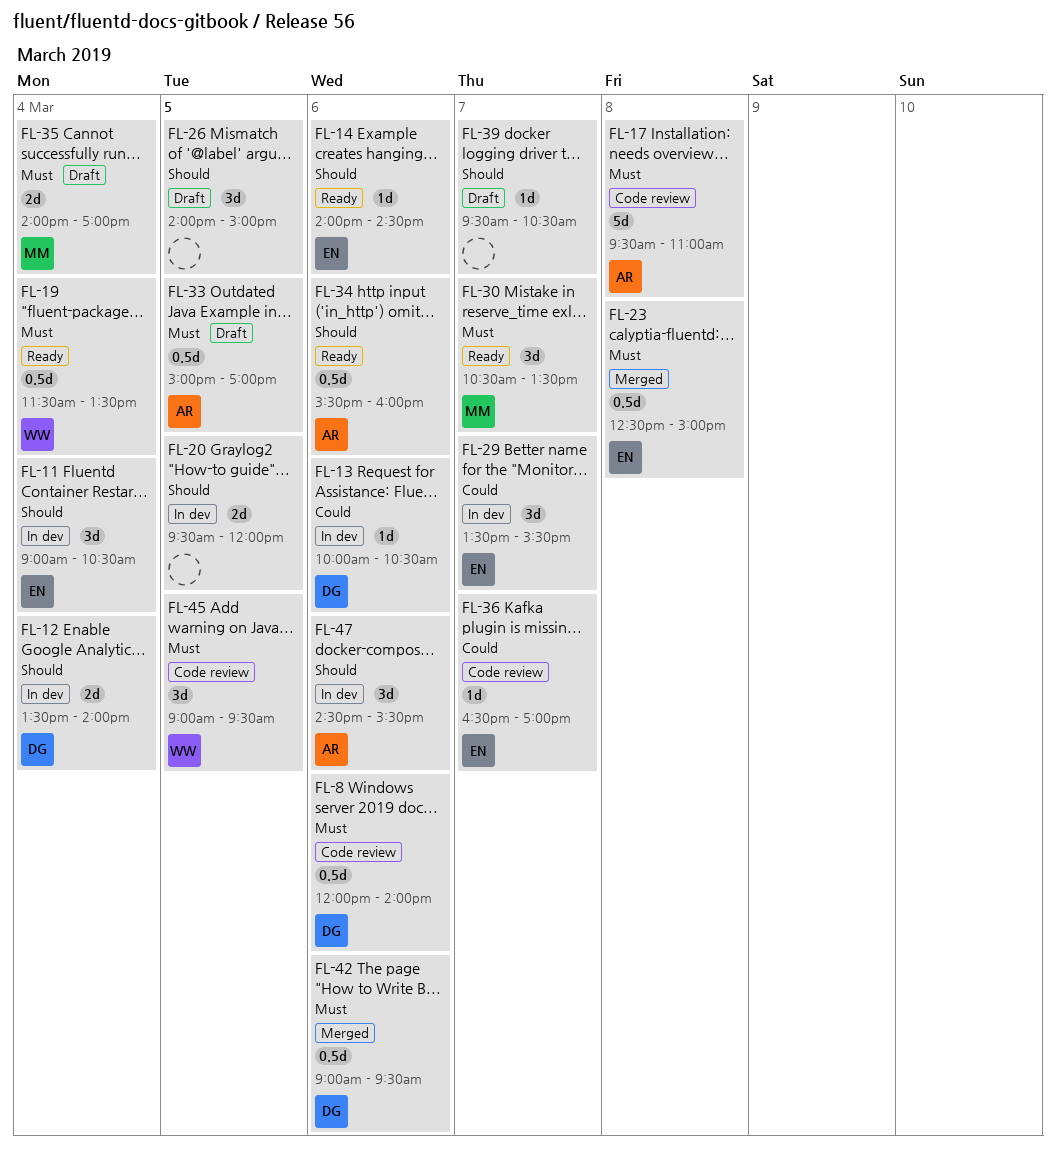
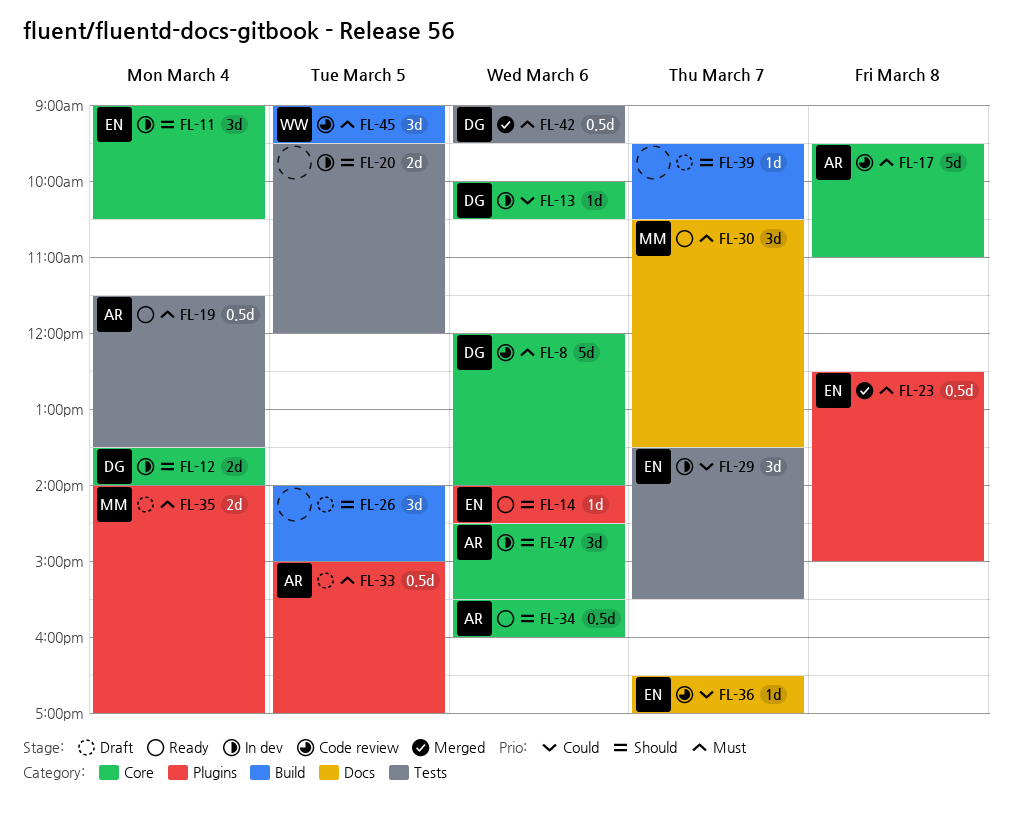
FL-8, estimate: 0.5d -> 5d
FL-19, owner: WW -> AR

